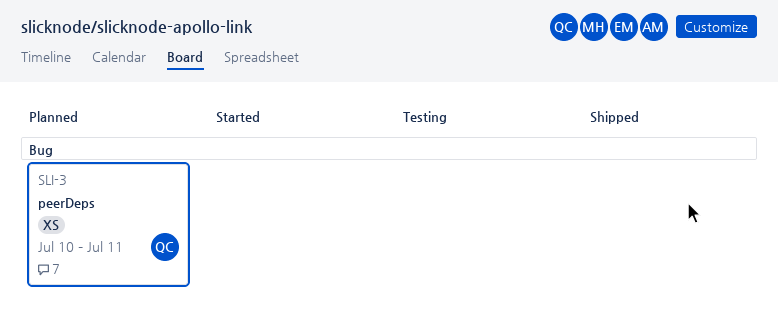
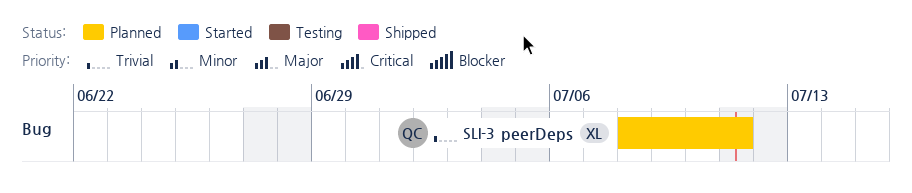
SLI-3, estimate: XS -> XL
SLI-3, start: Jul 10 -> Jul 8

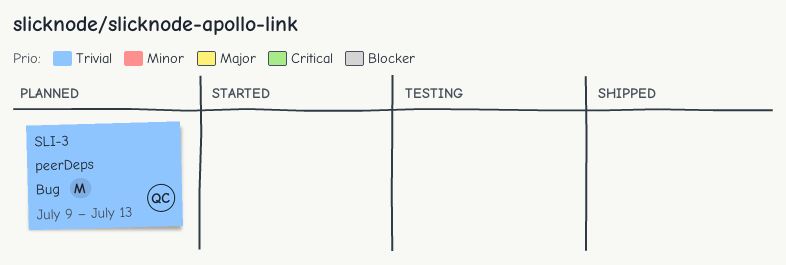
SLI-3, estimate: XL -> M
SLI-3, start: Jul 8 -> Jul 9
SLI-3, due: Jul 11 -> Jul 13

